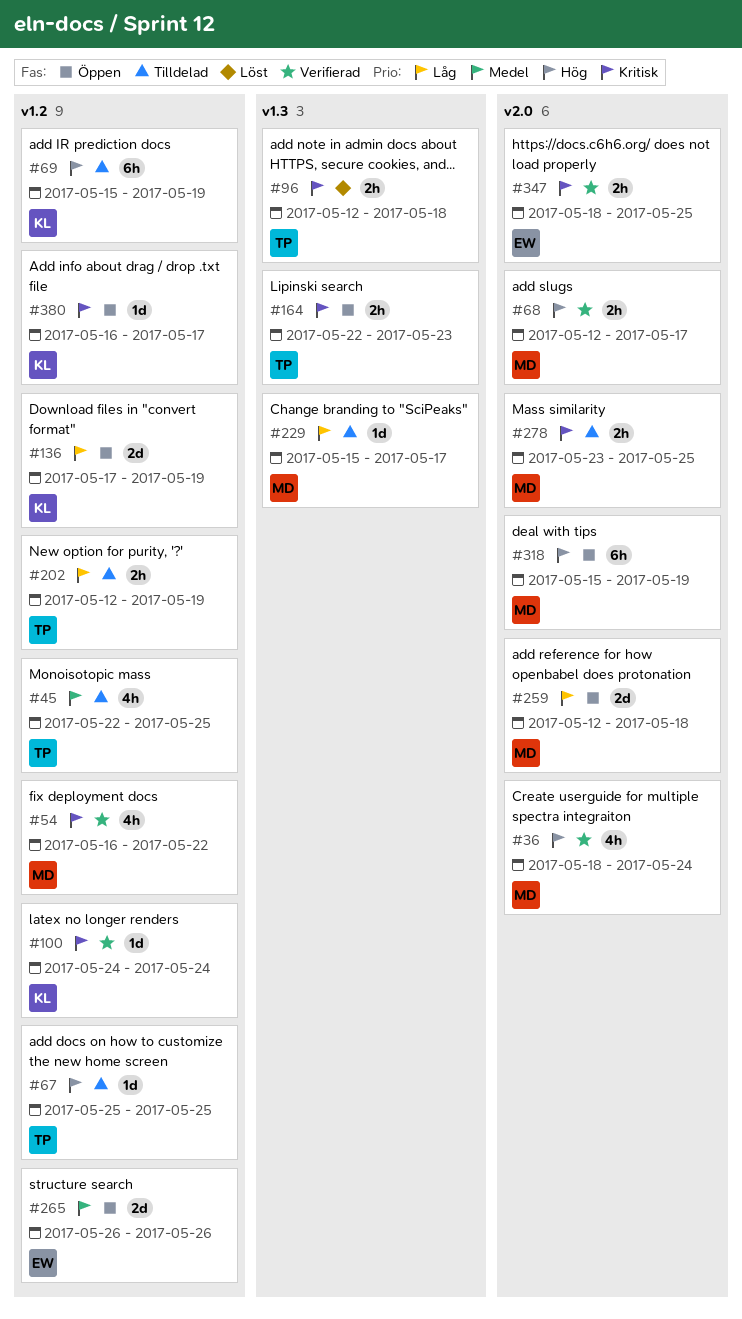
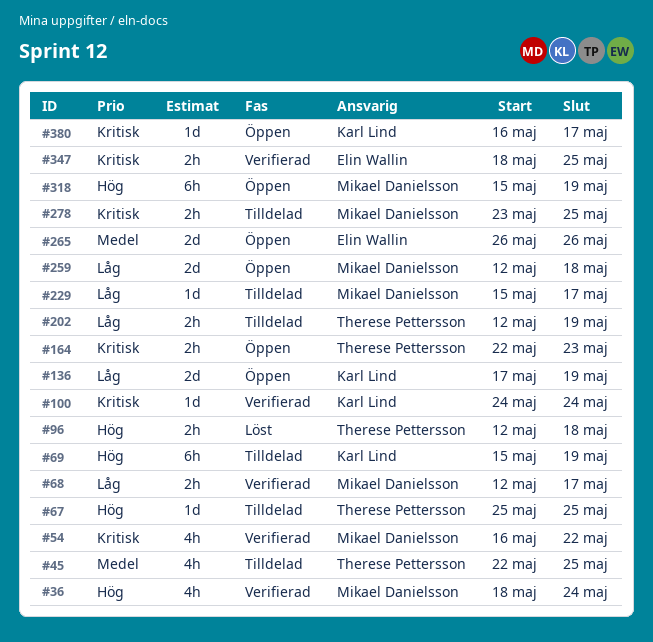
#68, priority: Hög -> Låg
#96, priority: Kritisk -> Hög

